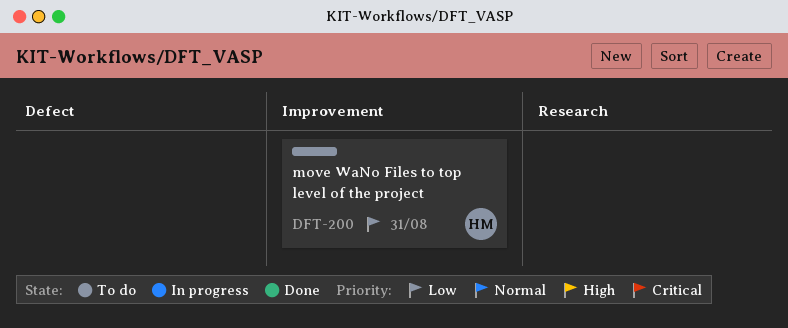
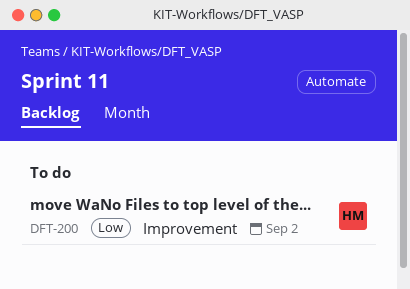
DFT-200, due: Aug 31 -> Sep 2

